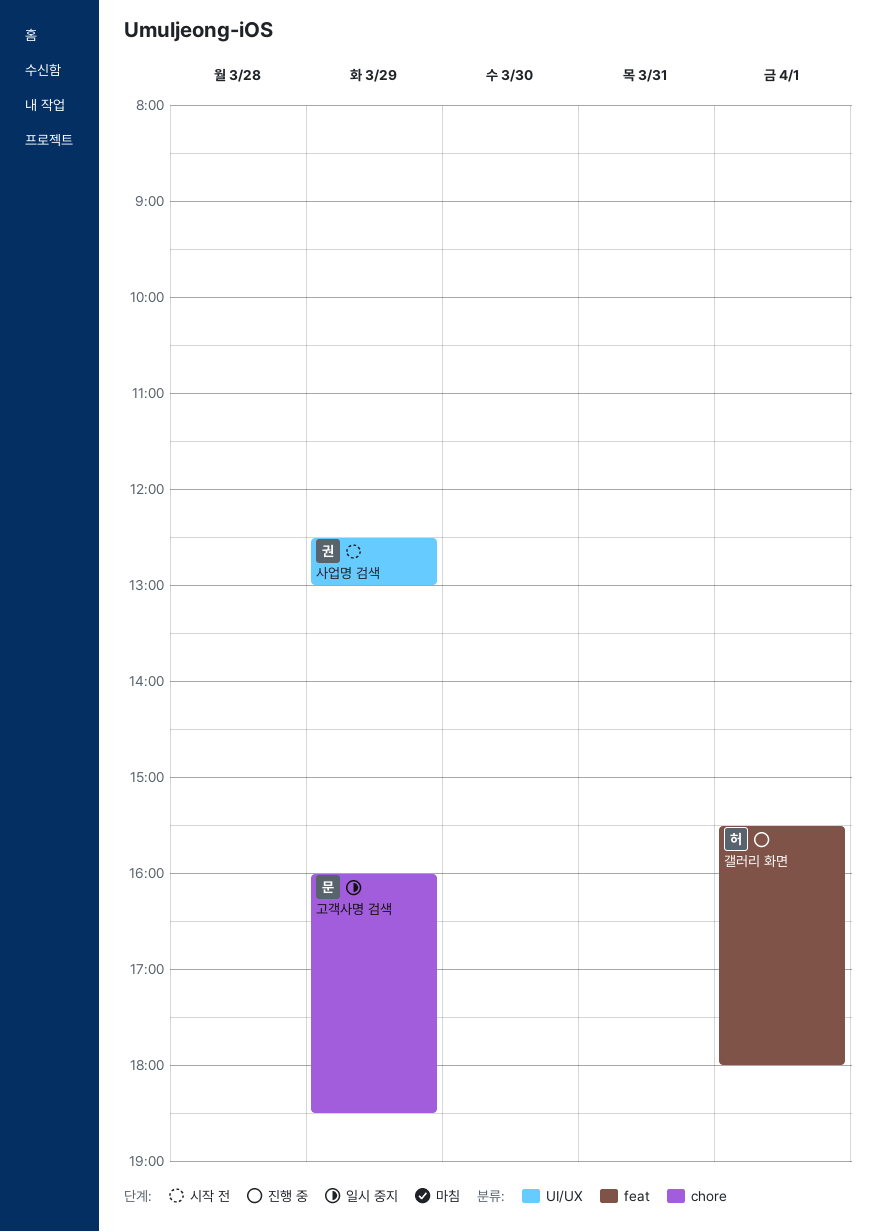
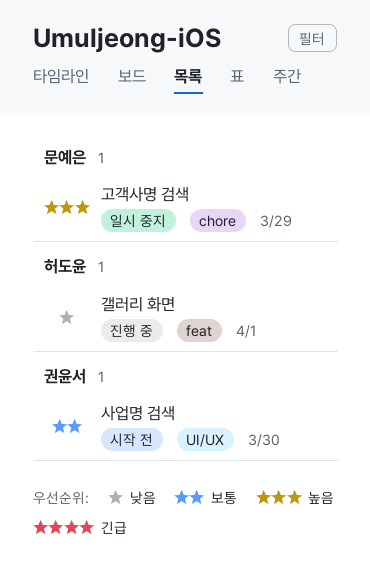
사업명 검색, day: Mar 29 -> Mar 30

